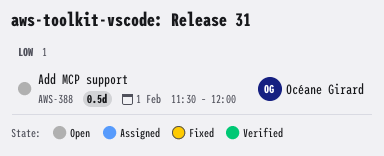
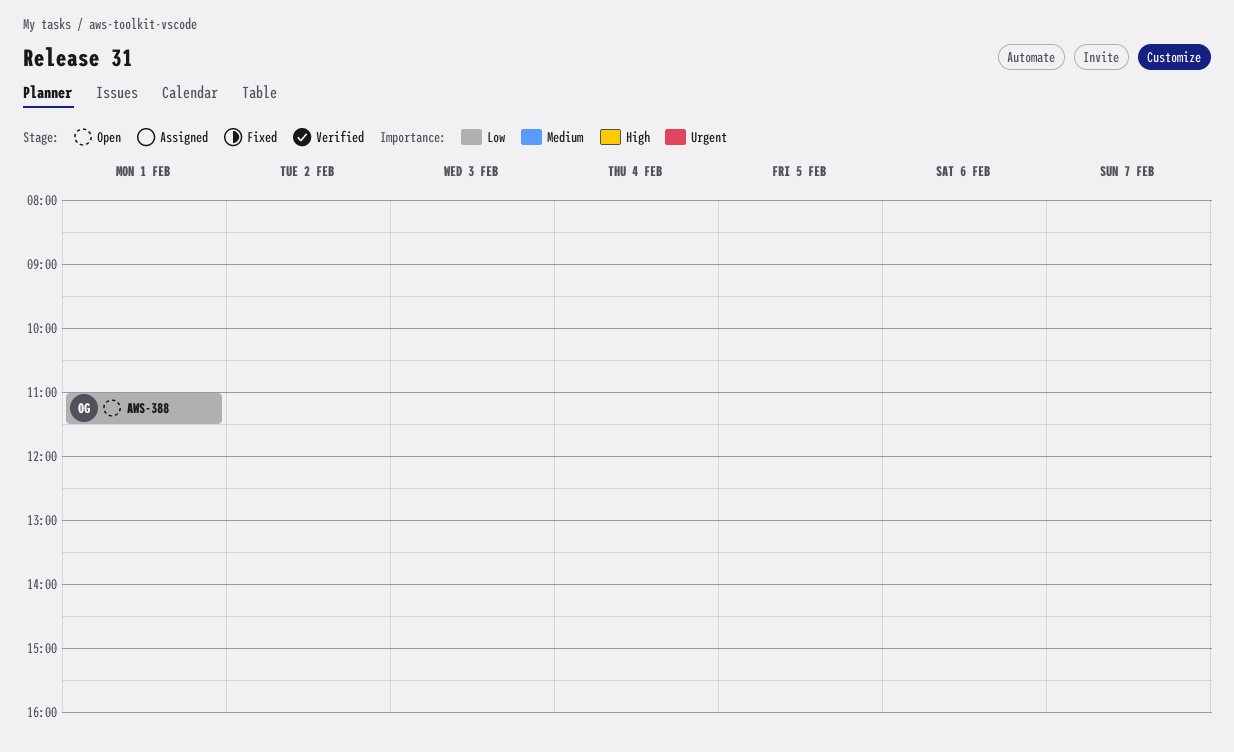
AWS-388, begins: 11:30 -> 11:00
AWS-388, ends: 12:00 -> 11:30

